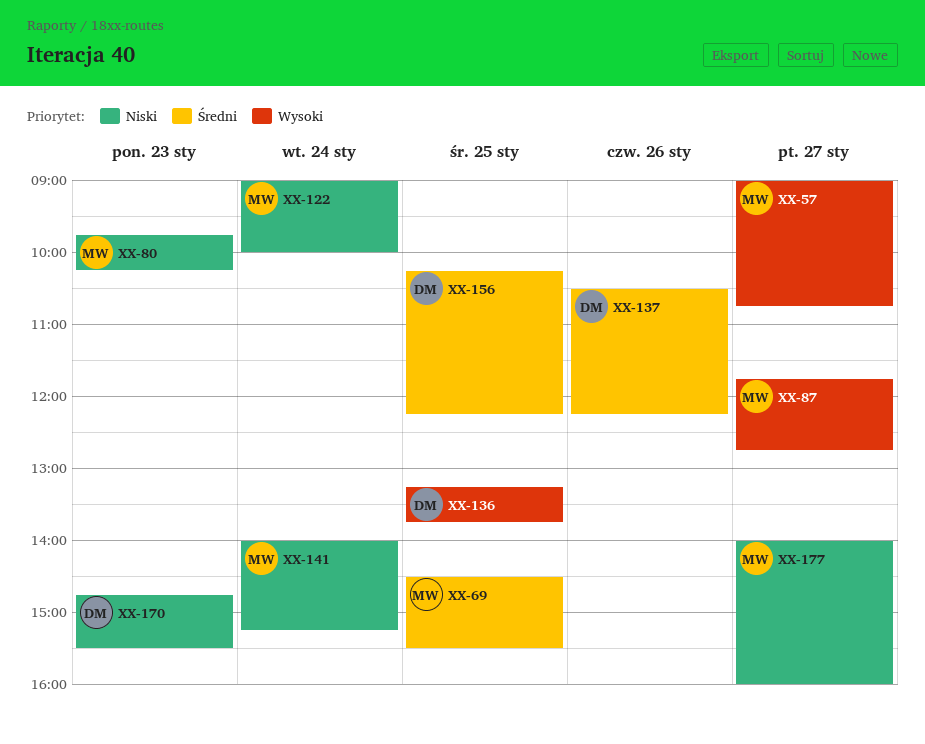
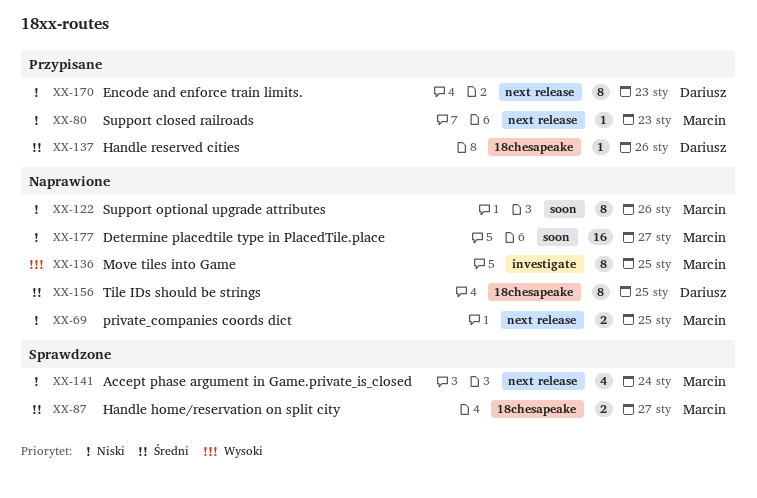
XX-57: present -> none
XX-69, priority: Średni -> Niski
XX-87, priority: Wysoki -> Średni
XX-122, day: Jan 24 -> Jan 26
XX-136, owner: Dariusz -> Marcin

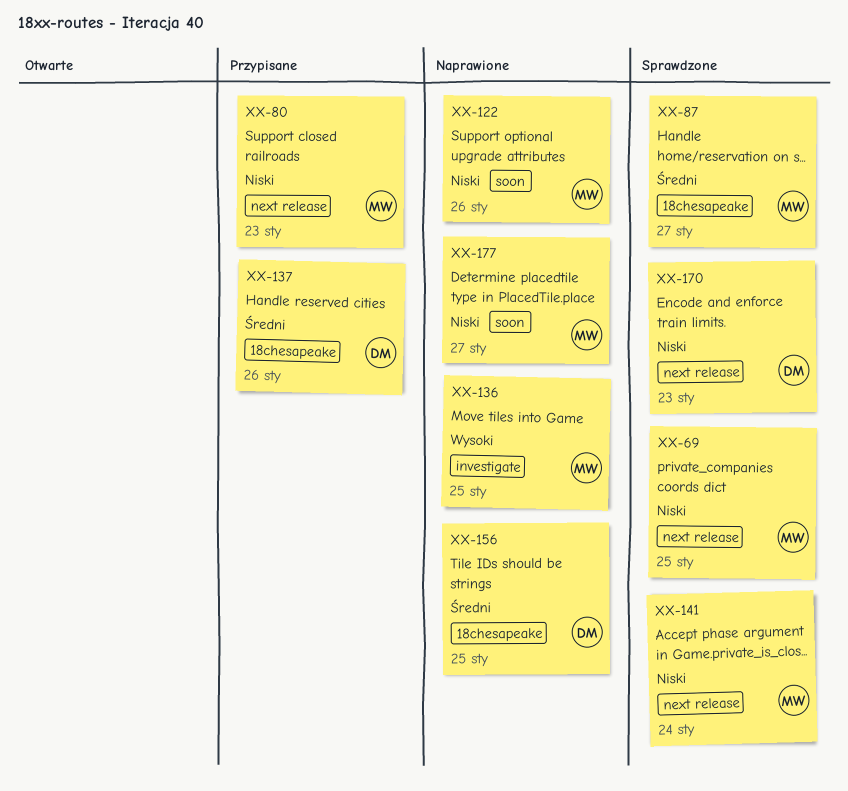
XX-69, status: Naprawione -> Sprawdzone
XX-170, status: Przypisane -> Sprawdzone

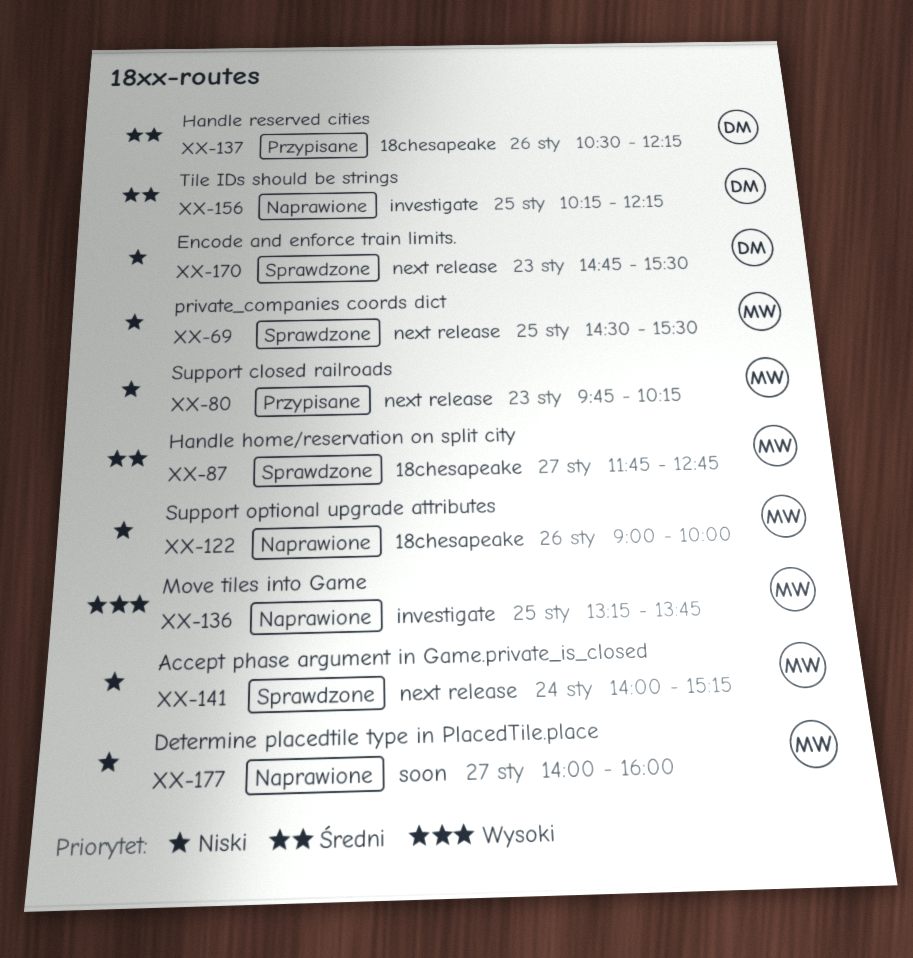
XX-122, label: soon -> 18chesapeake
XX-156, label: 18chesapeake -> investigate

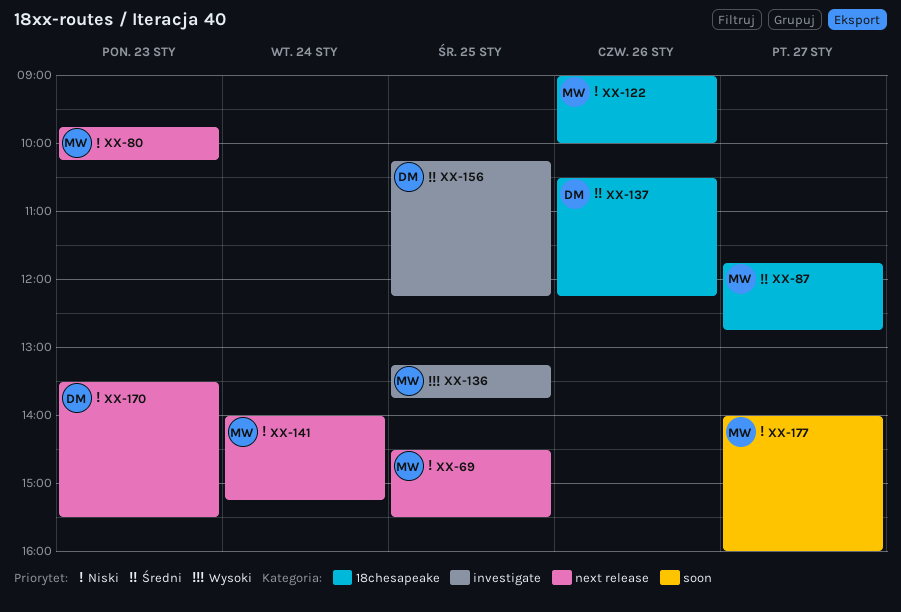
XX-170, begins: 14:45 -> 13:30

